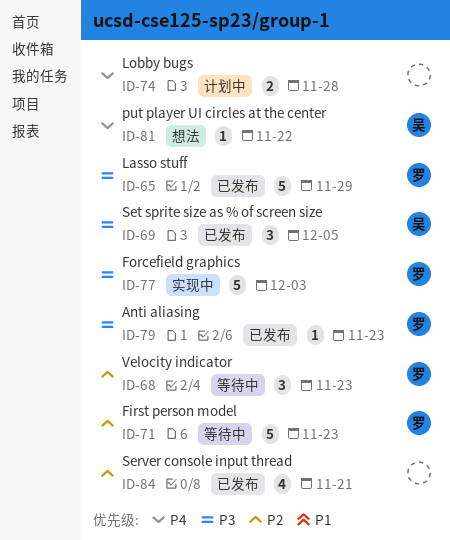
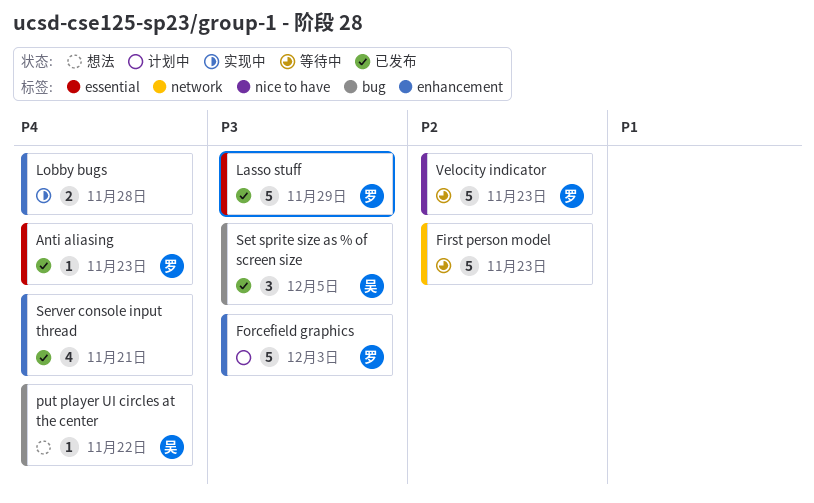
Anti aliasing, priority: P3 -> P4
First person model, owner: 罗 -> none
Forcefield graphics, status: 实现中 -> 计划中
Lobby bugs, status: 计划中 -> 实现中
Server console input thread, priority: P2 -> P4
Velocity indicator, estimate: 3 -> 5

